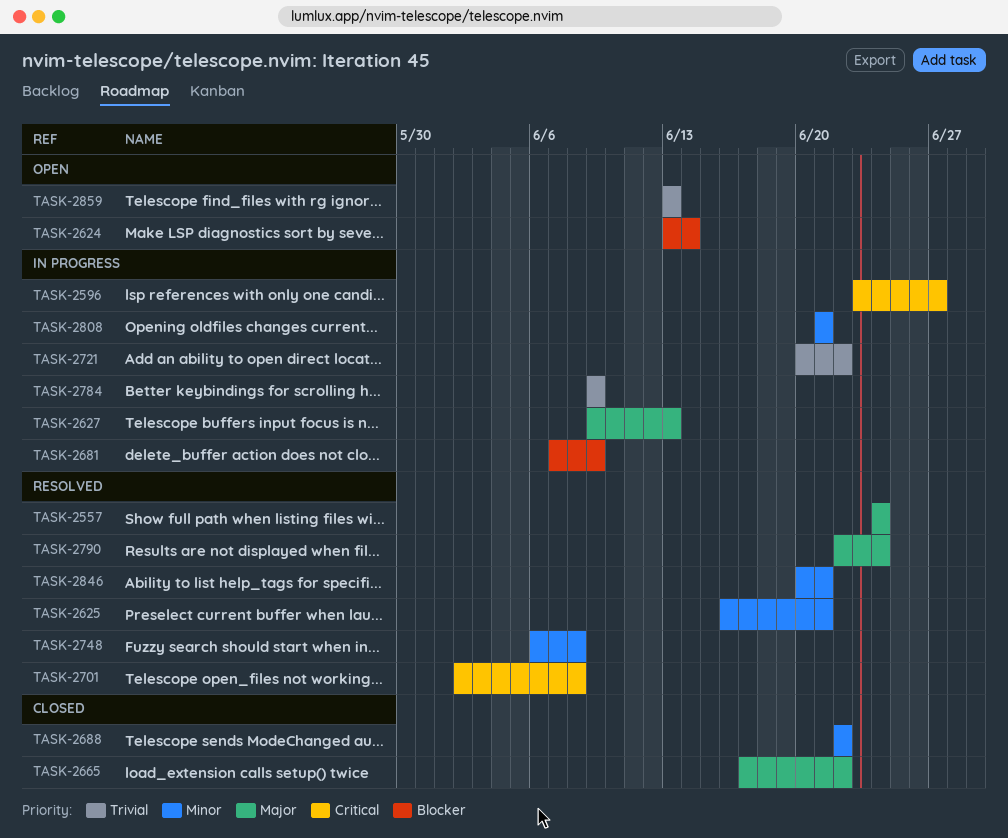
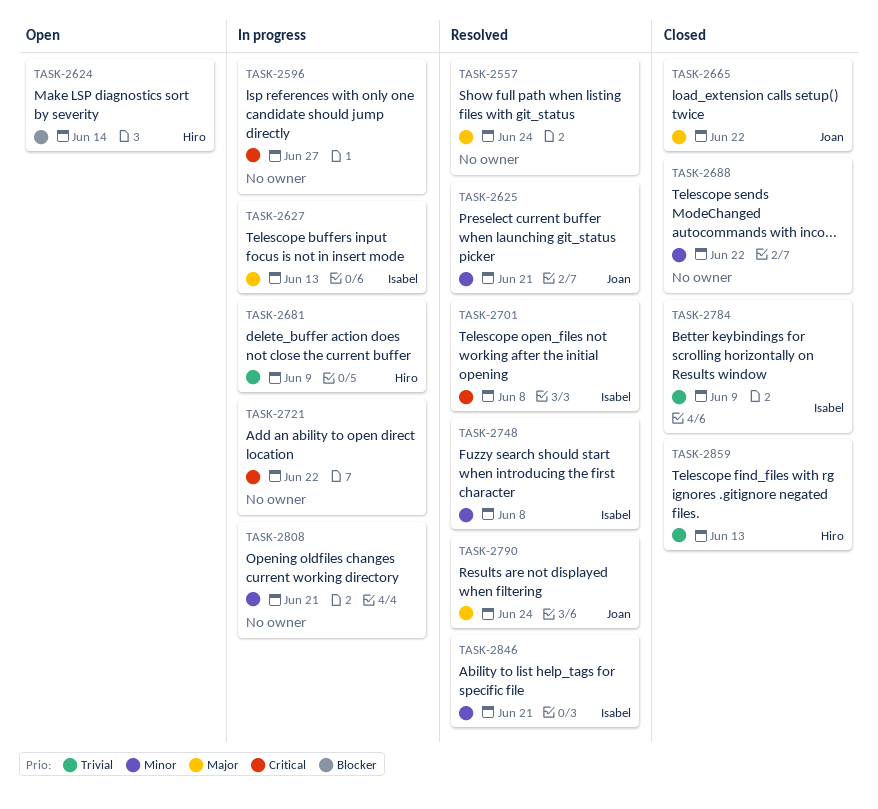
TASK-2681, priority: Blocker -> Trivial
TASK-2721, priority: Trivial -> Critical
TASK-2784, status: In progress -> Closed
TASK-2859, status: Open -> Closed

